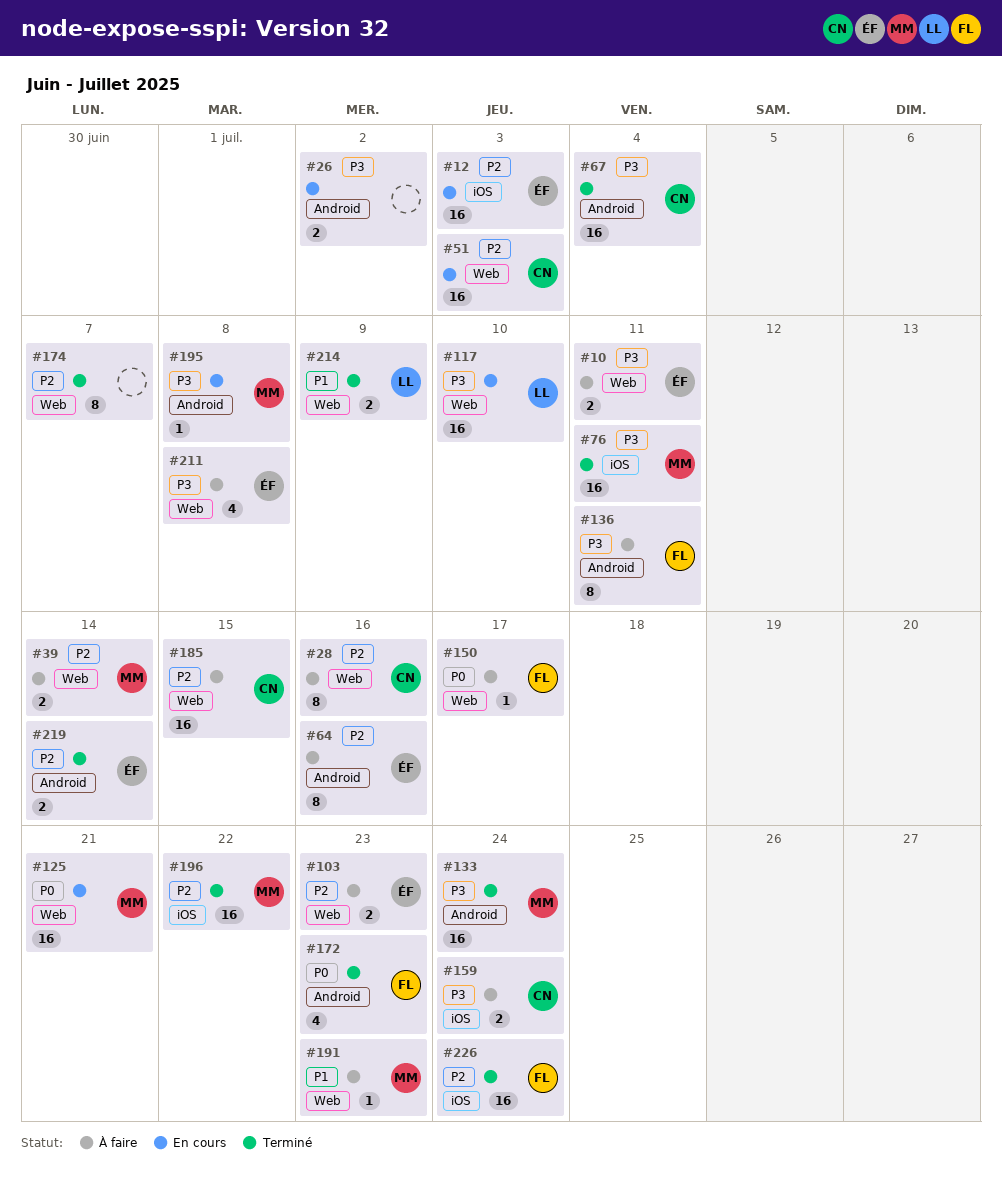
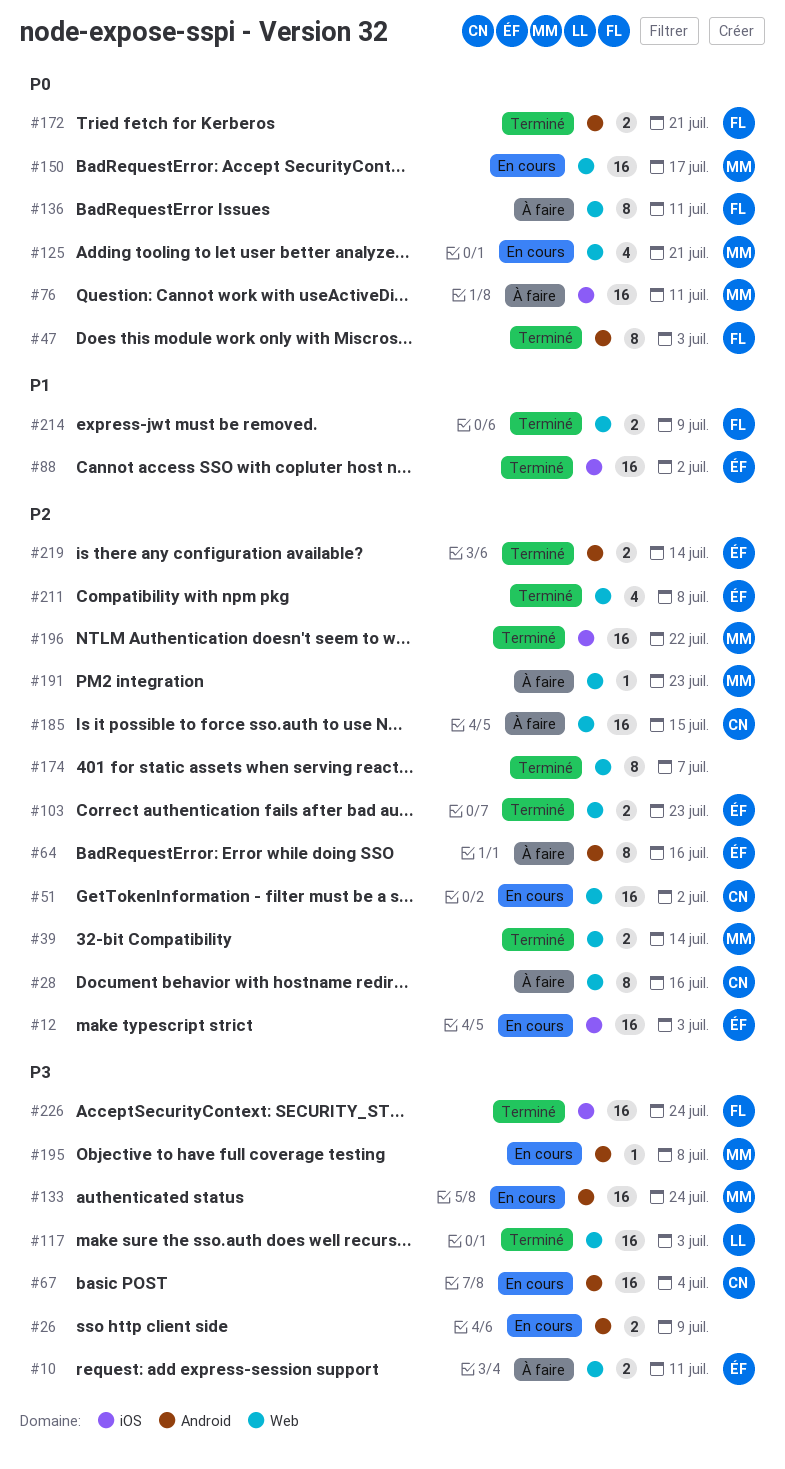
#26, due: Jul 2 -> Jul 9
#39, status: À faire -> Terminé
#47: none -> present
#51, due: Jul 3 -> Jul 2
#67, status: Terminé -> En cours
#76, status: Terminé -> À faire
#76, priority: P3 -> P0
#88: none -> present
#103, status: À faire -> Terminé
#117, status: En cours -> Terminé
#117, due: Jul 10 -> Jul 3
#125, estimate: 16 -> 4
#133, status: Terminé -> En cours
#136, priority: P3 -> P0
#136, label: Android -> Web
#150, status: À faire -> En cours
#150, owner: FL -> MM
#150, estimate: 1 -> 16
#159: present -> none
#172, estimate: 4 -> 2
#172, due: Jul 23 -> Jul 21
#191, priority: P1 -> P2
#211, status: À faire -> Terminé
#211, priority: P3 -> P2
#214, owner: LL -> FL
#226, priority: P2 -> P3

